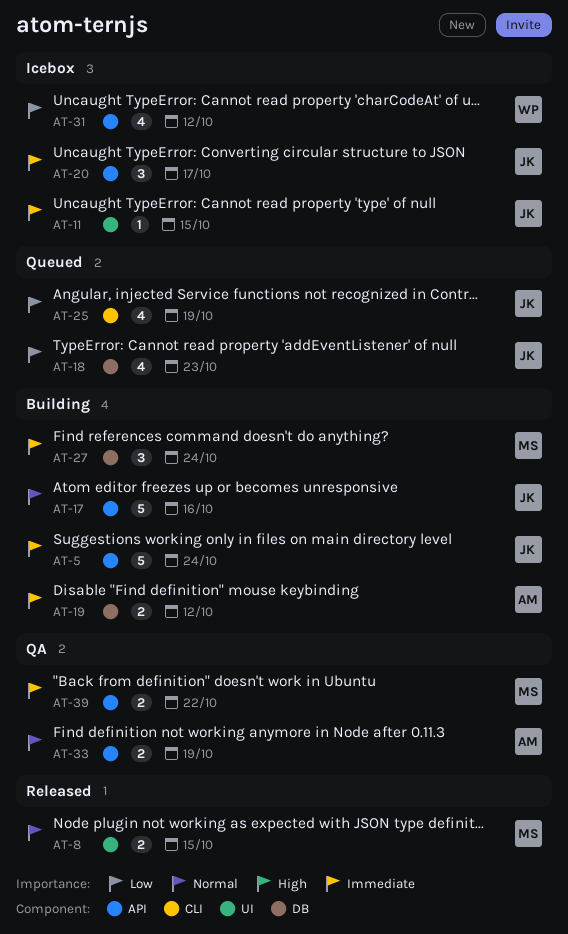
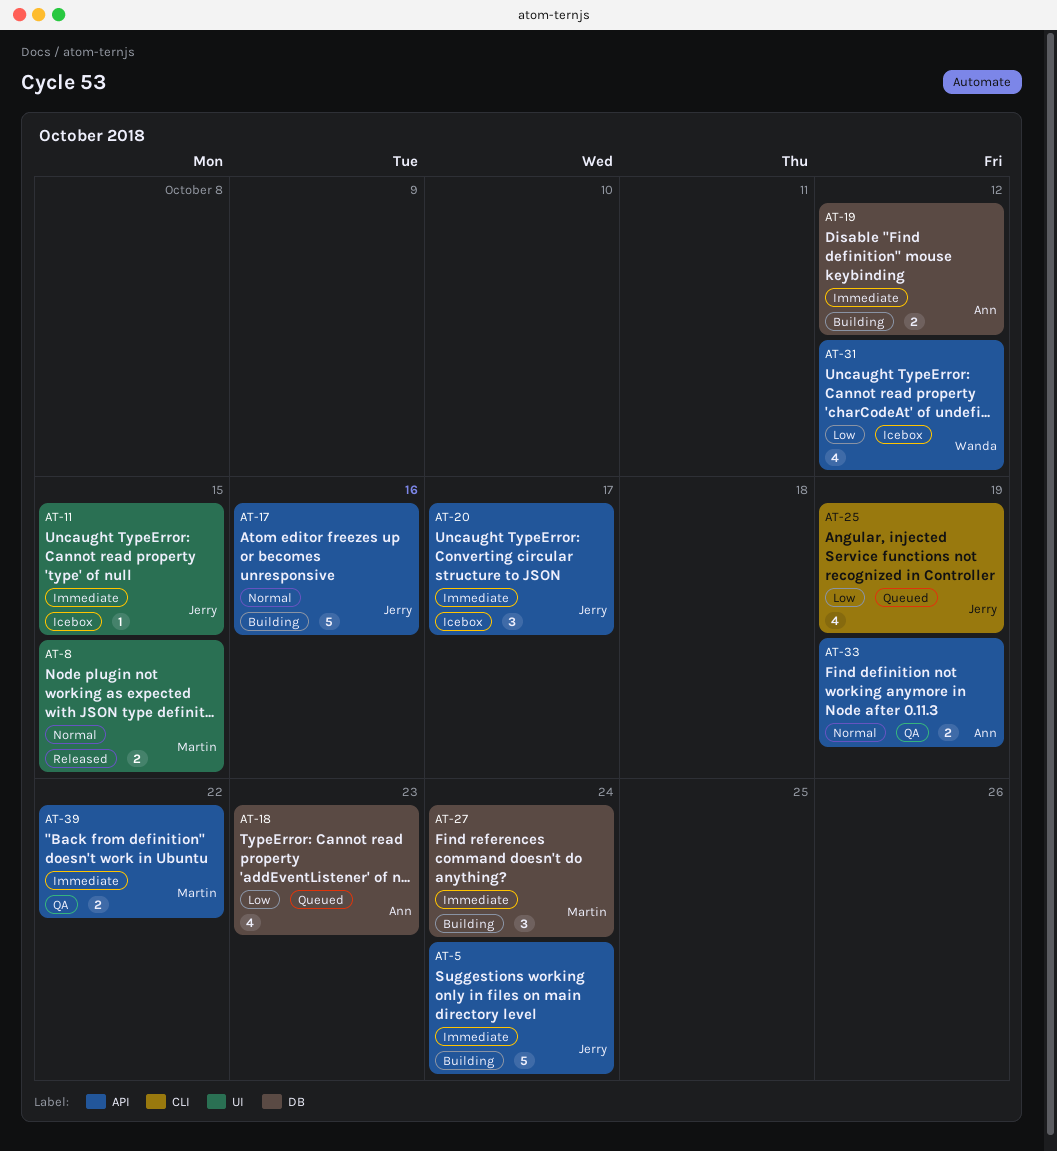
AT-18, owner: Jerry -> Ann

